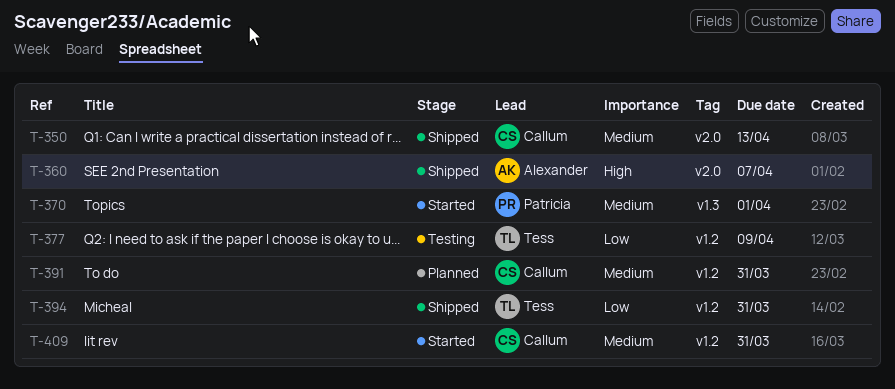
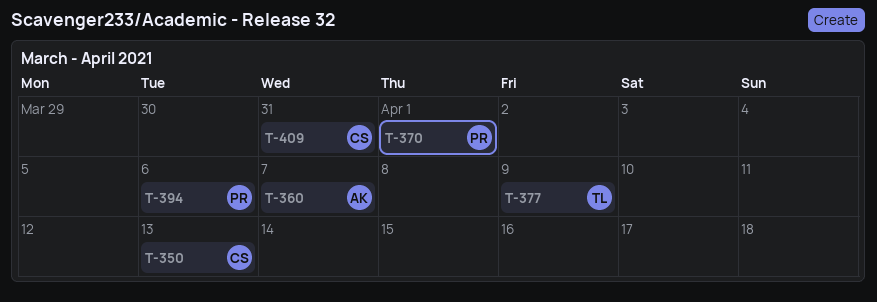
T-391: present -> none
T-394, owner: Tess -> Patricia
T-394, due: Mar 31 -> Apr 6

